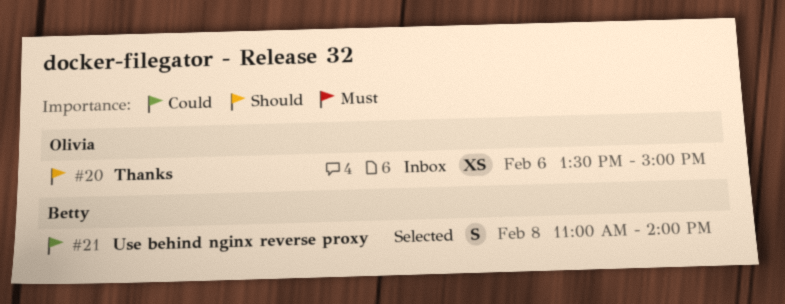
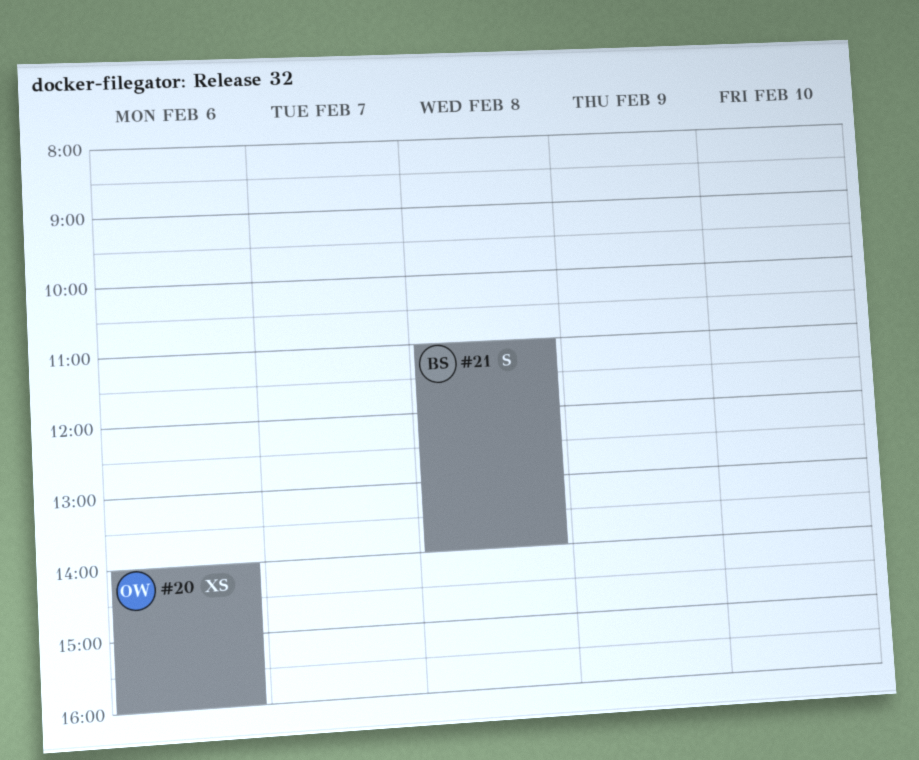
#20, begins: 13:30 -> 14:00
#20, ends: 15:00 -> 16:00

